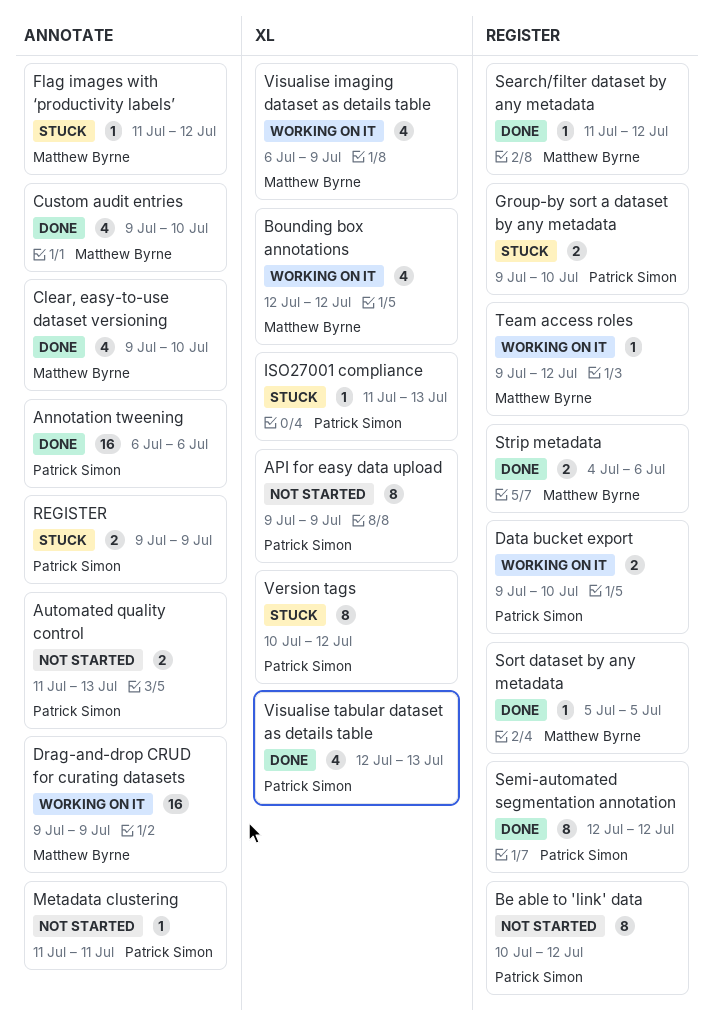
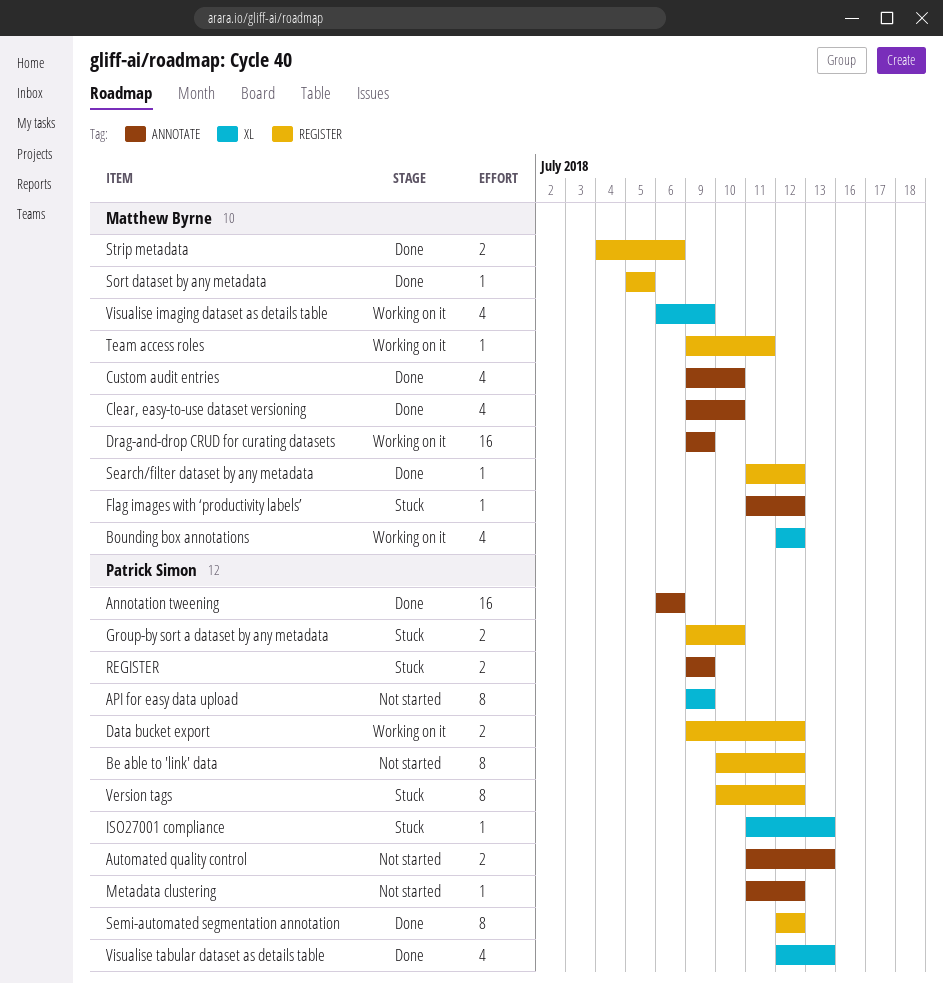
Data bucket export, due: Jul 10 -> Jul 12
Metadata clustering, due: Jul 11 -> Jul 12
Team access roles, due: Jul 12 -> Jul 11
Version tags, label: XL -> REGISTER

